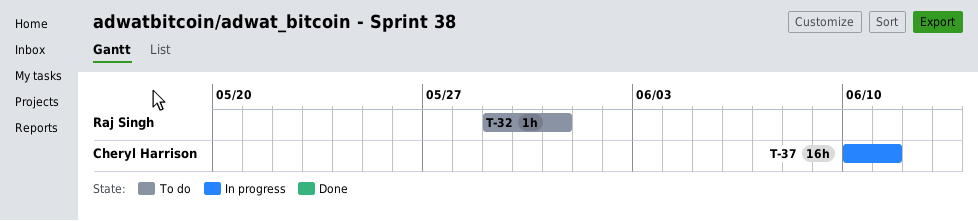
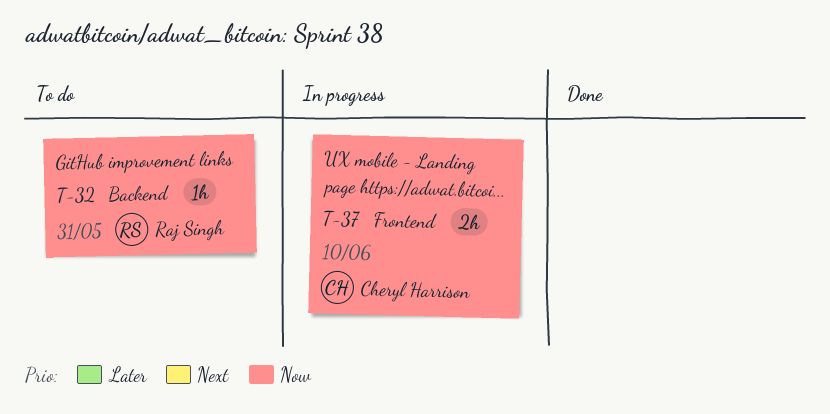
T-37, estimate: 16h -> 2h
T-37, due: Jun 11 -> Jun 10

